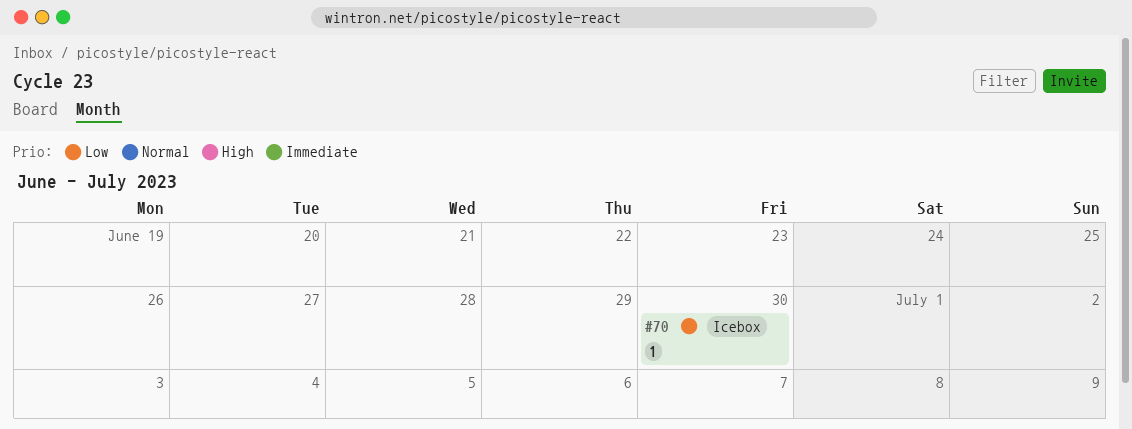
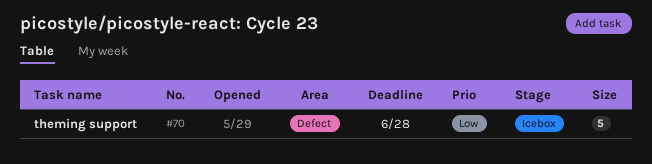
#70, estimate: 1 -> 5
#70, due: Jun 30 -> Jun 28

